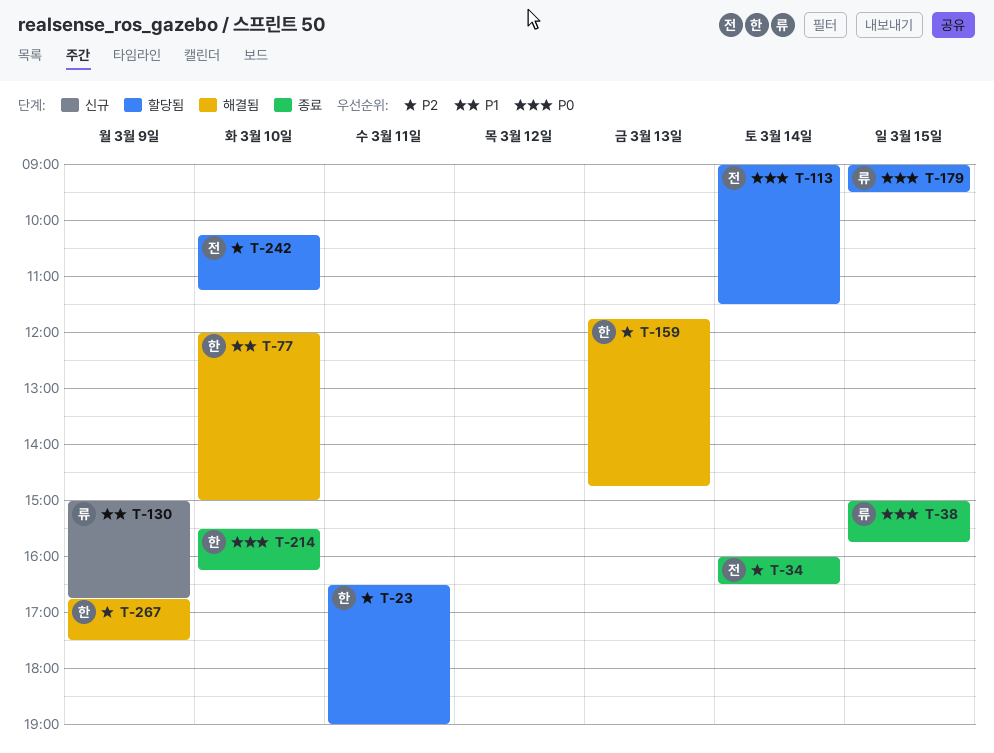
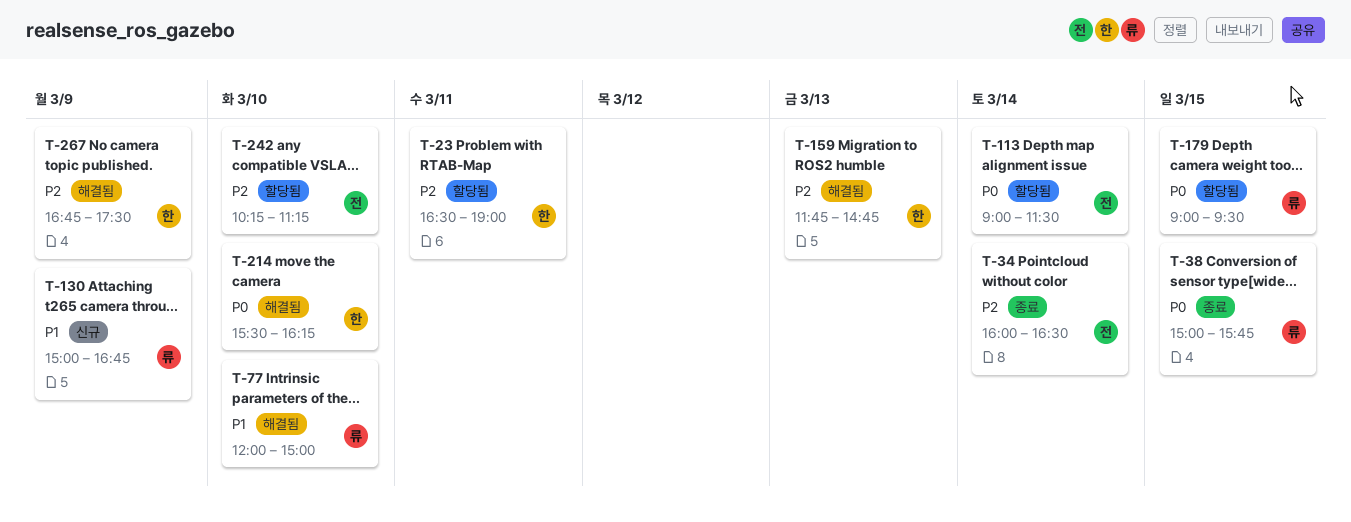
T-77, owner: 한 -> 류
T-214, status: 종료 -> 해결됨

